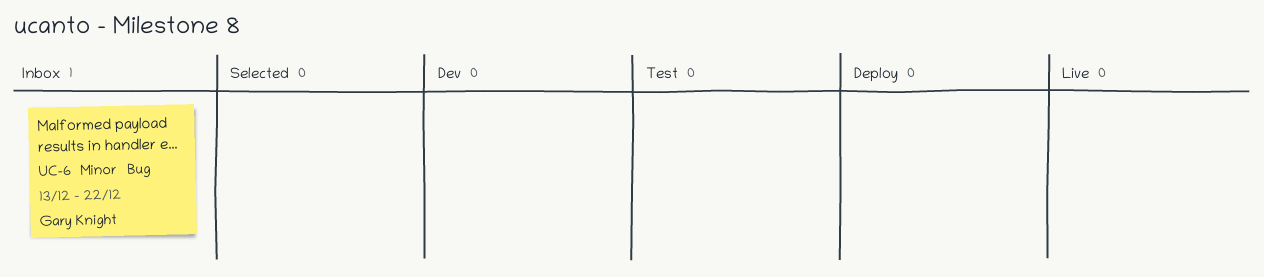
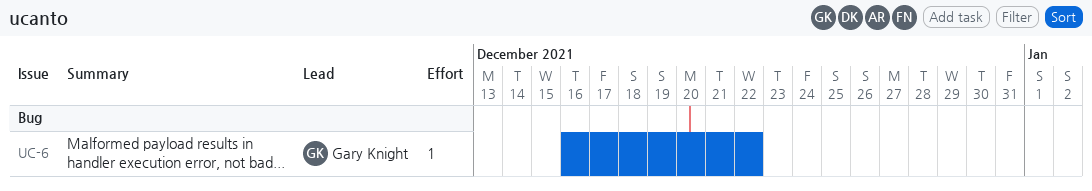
UC-6, start: Dec 13 -> Dec 16

